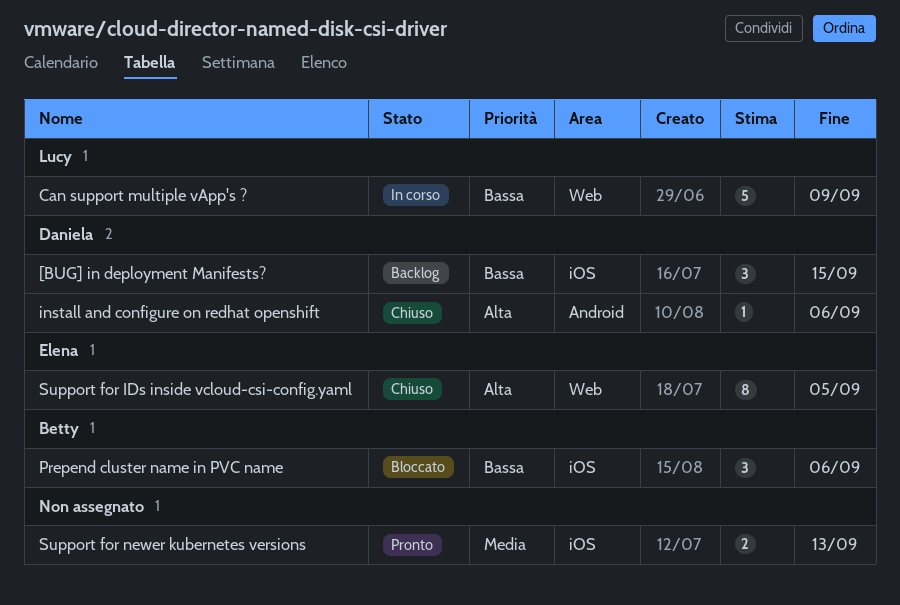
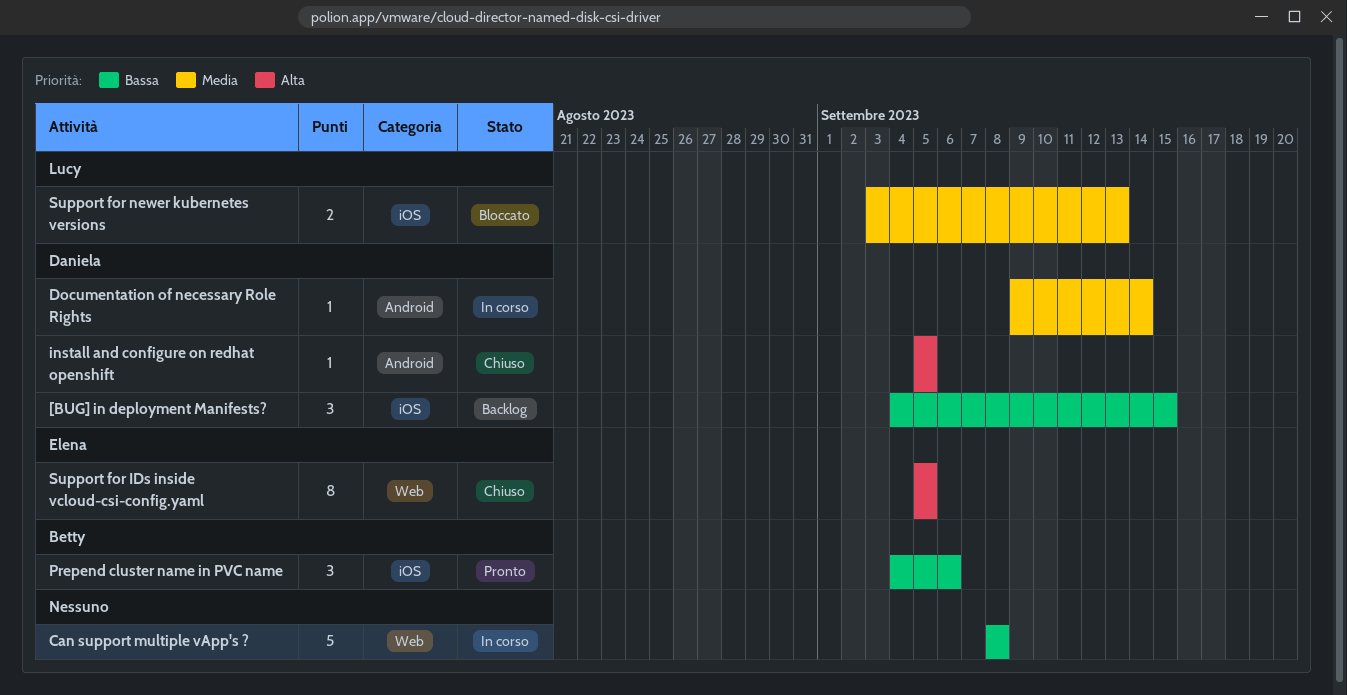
Can support multiple vApp's ?, owner: Lucy -> none
Can support multiple vApp's ?, due: Sep 9 -> Sep 8
Documentation of necessary Role Rights: none -> present
install and configure on redhat openshift, due: Sep 6 -> Sep 5
Prepend cluster name in PVC name, status: Bloccato -> Pronto
Support for newer kubernetes versions, status: Pronto -> Bloccato
Support for newer kubernetes versions, owner: none -> Lucy

